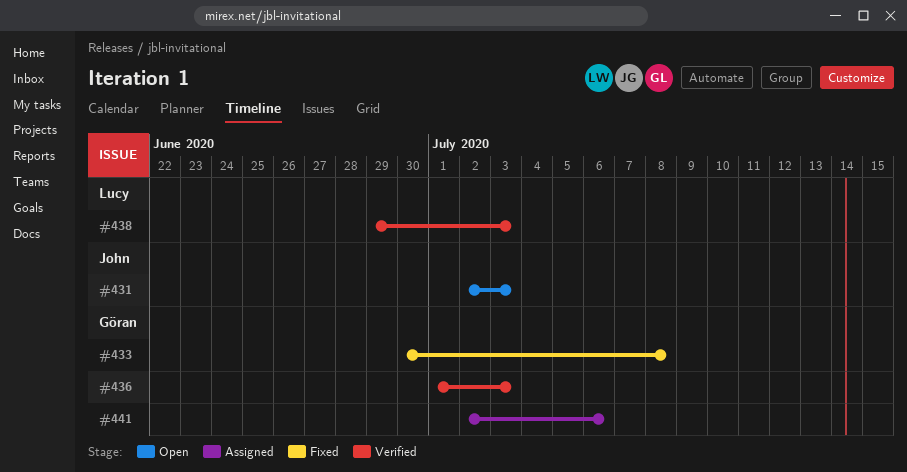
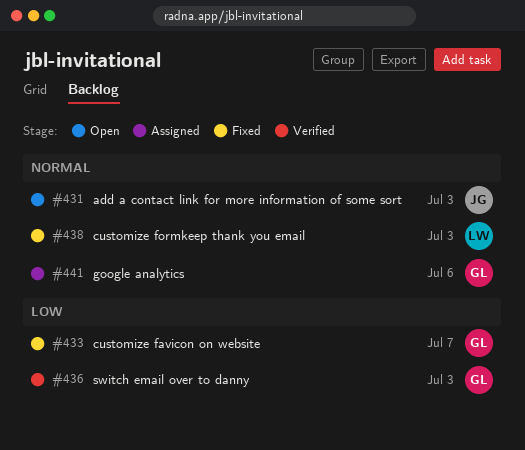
#433, due: Jul 8 -> Jul 7
#438, status: Verified -> Fixed

